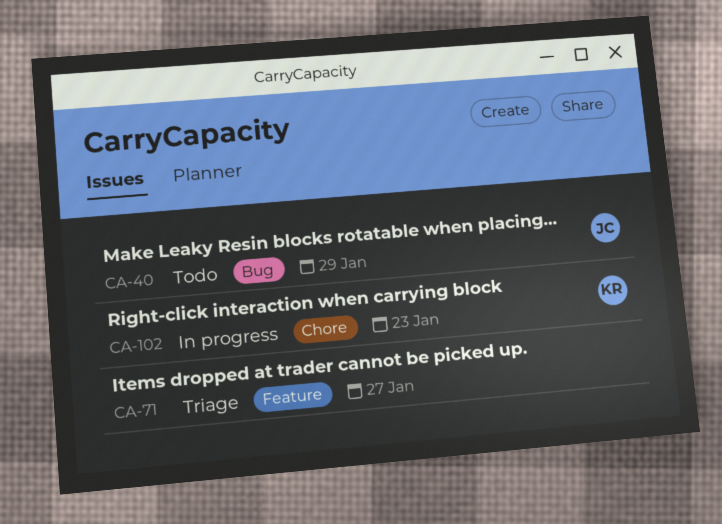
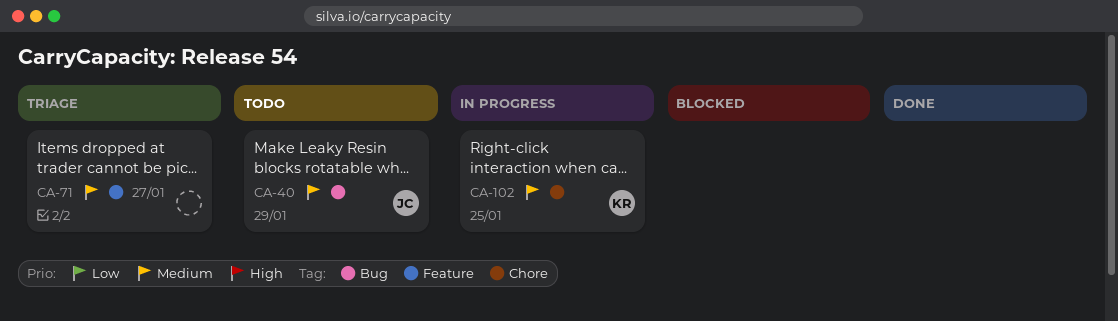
CA-102, due: Jan 23 -> Jan 25

